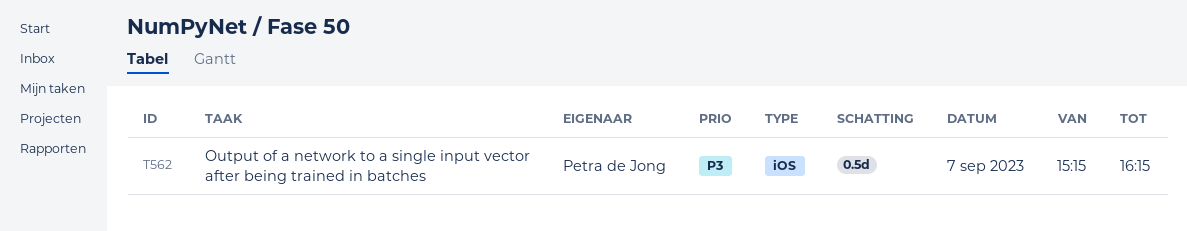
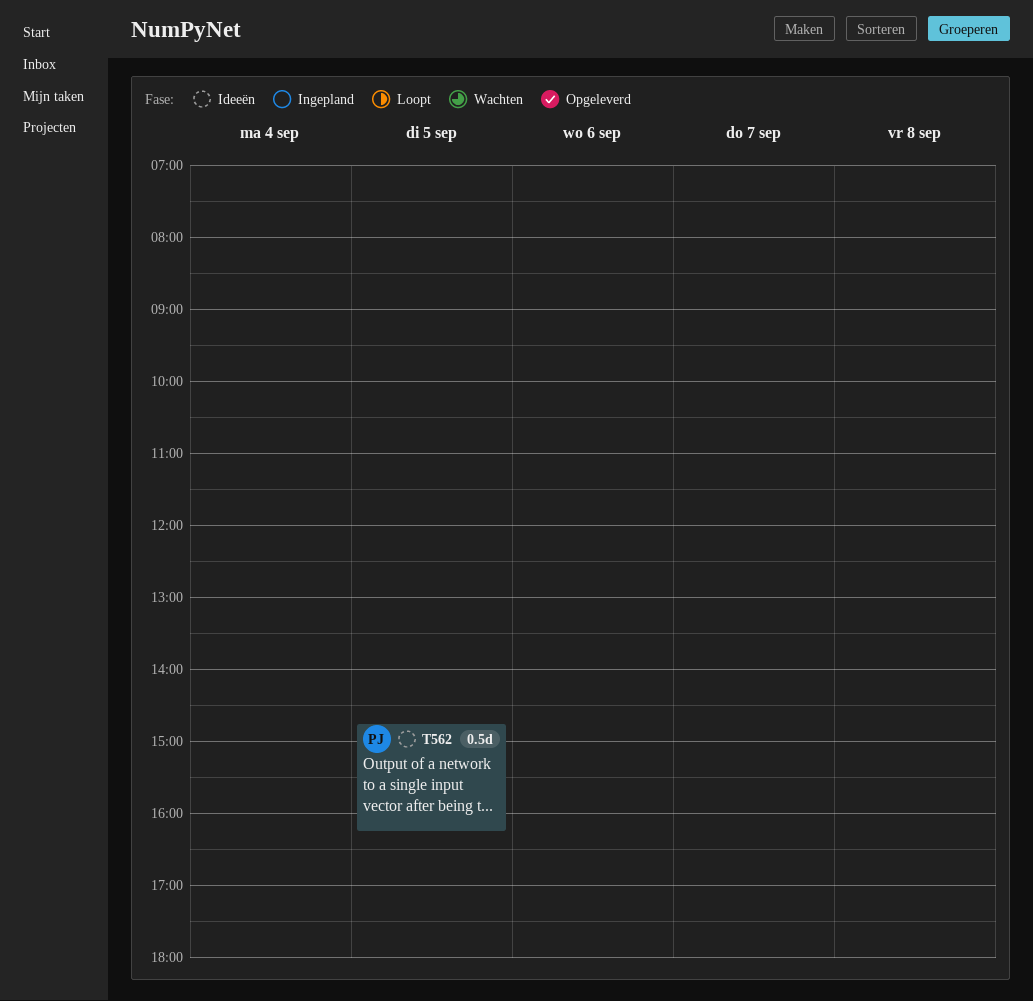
T562, day: Sep 7 -> Sep 5
T562, begins: 15:15 -> 14:45

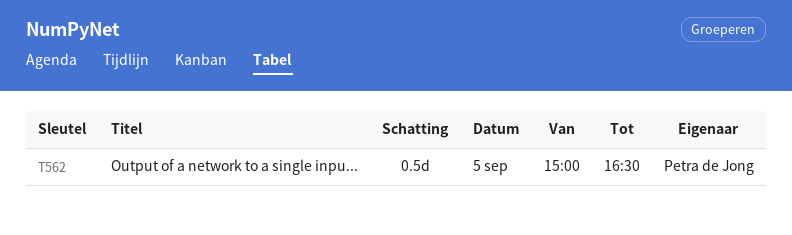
T562, begins: 14:45 -> 15:00
T562, ends: 16:15 -> 16:30

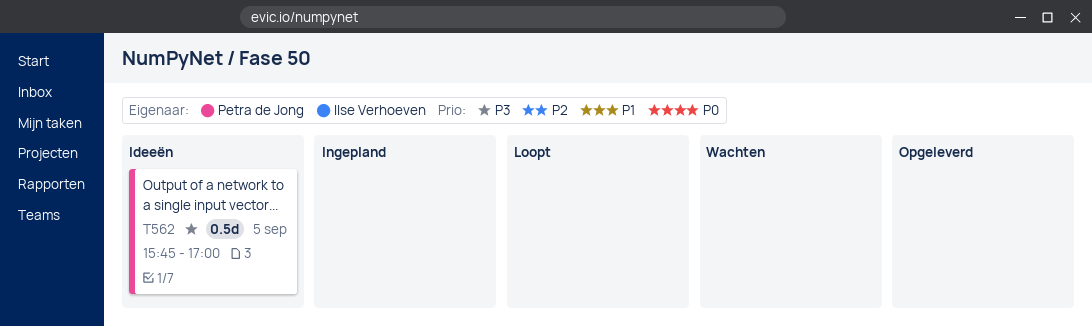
T562, begins: 15:00 -> 15:45
T562, ends: 16:30 -> 17:00

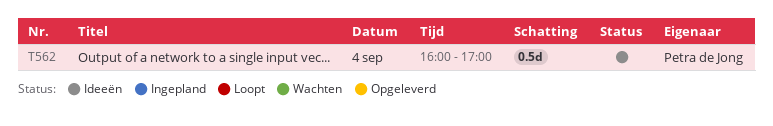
T562, day: Sep 5 -> Sep 4
T562, begins: 15:45 -> 16:00

